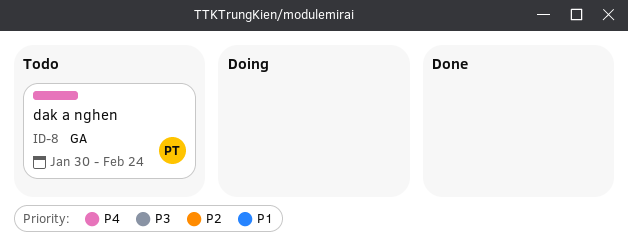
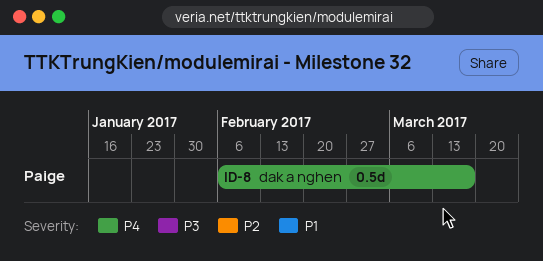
ID-8, start: Jan 30 -> Feb 6
ID-8, due: Feb 24 -> Mar 17

